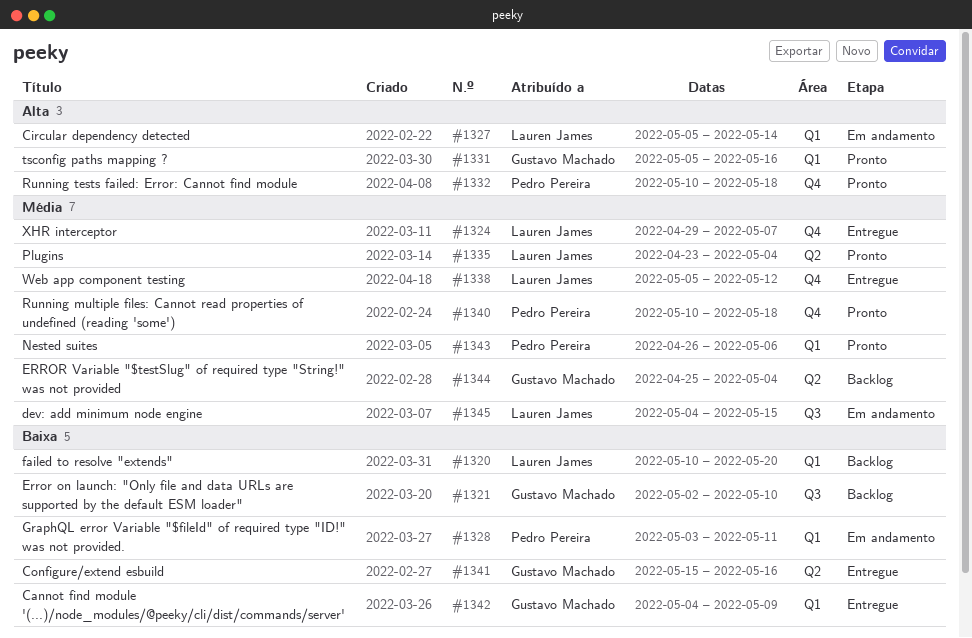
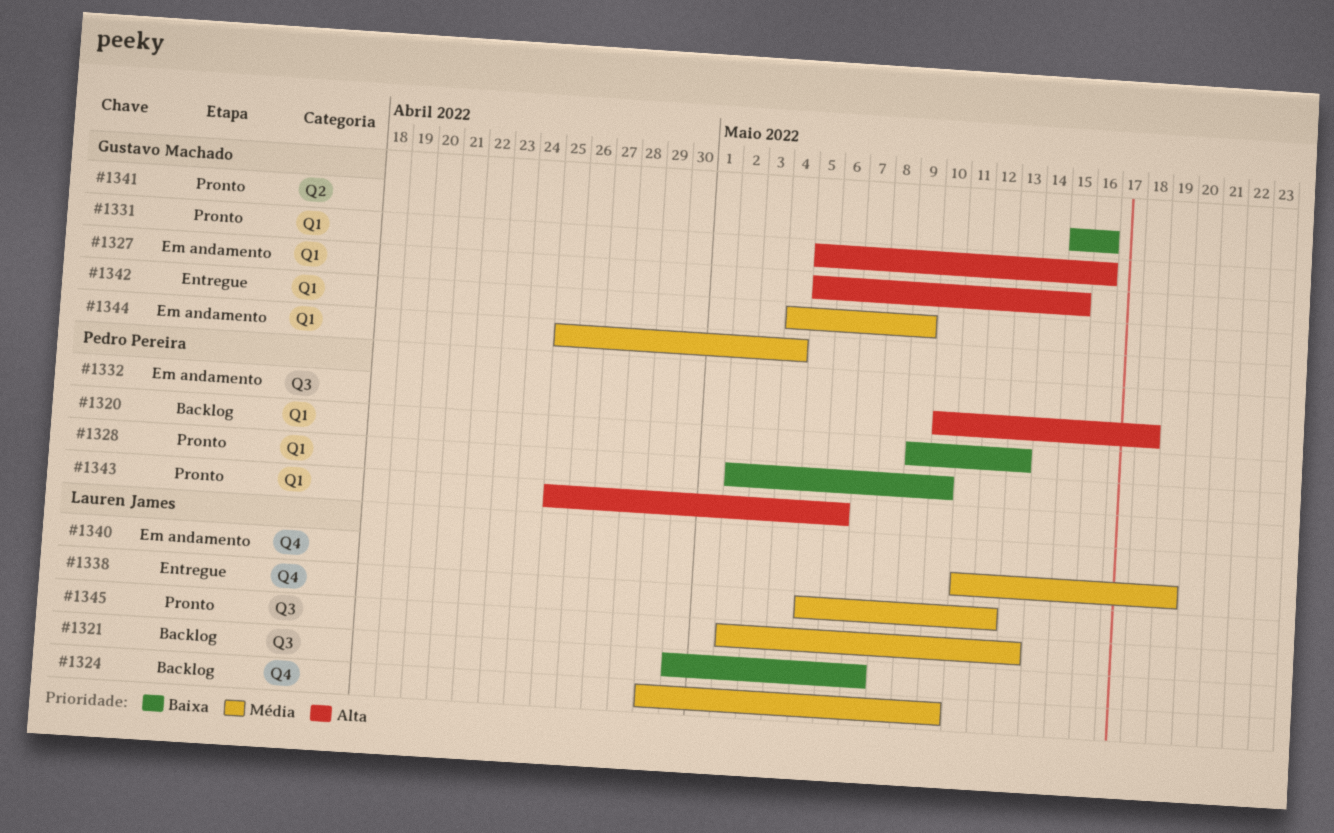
#1320, owner: Lauren James -> Pedro Pereira
#1320, start: May 10 -> May 9
#1320, due: May 20 -> May 13
#1321, owner: Gustavo Machado -> Lauren James
#1321, start: May 2 -> Apr 30
#1321, due: May 10 -> May 7
#1324, status: Entregue -> Backlog
#1324, due: May 7 -> May 10
#1327, owner: Lauren James -> Gustavo Machado
#1327, due: May 14 -> May 15
#1328, status: Em andamento -> Pronto
#1328, start: May 3 -> May 2
#1328, due: May 11 -> May 10
#1332, status: Pronto -> Em andamento
#1332, label: Q4 -> Q3
#1335: present -> none
#1340, status: Pronto -> Em andamento
#1340, owner: Pedro Pereira -> Lauren James
#1340, start: May 10 -> May 11
#1340, due: May 18 -> May 19
#1341, status: Entregue -> Pronto
#1342, priority: Baixa -> Média
#1343, priority: Média -> Alta
#1343, start: Apr 26 -> Apr 25
#1344, status: Backlog -> Em andamento
#1344, label: Q2 -> Q1
#1345, status: Em andamento -> Pronto
#1345, start: May 4 -> May 2
#1345, due: May 15 -> May 13

